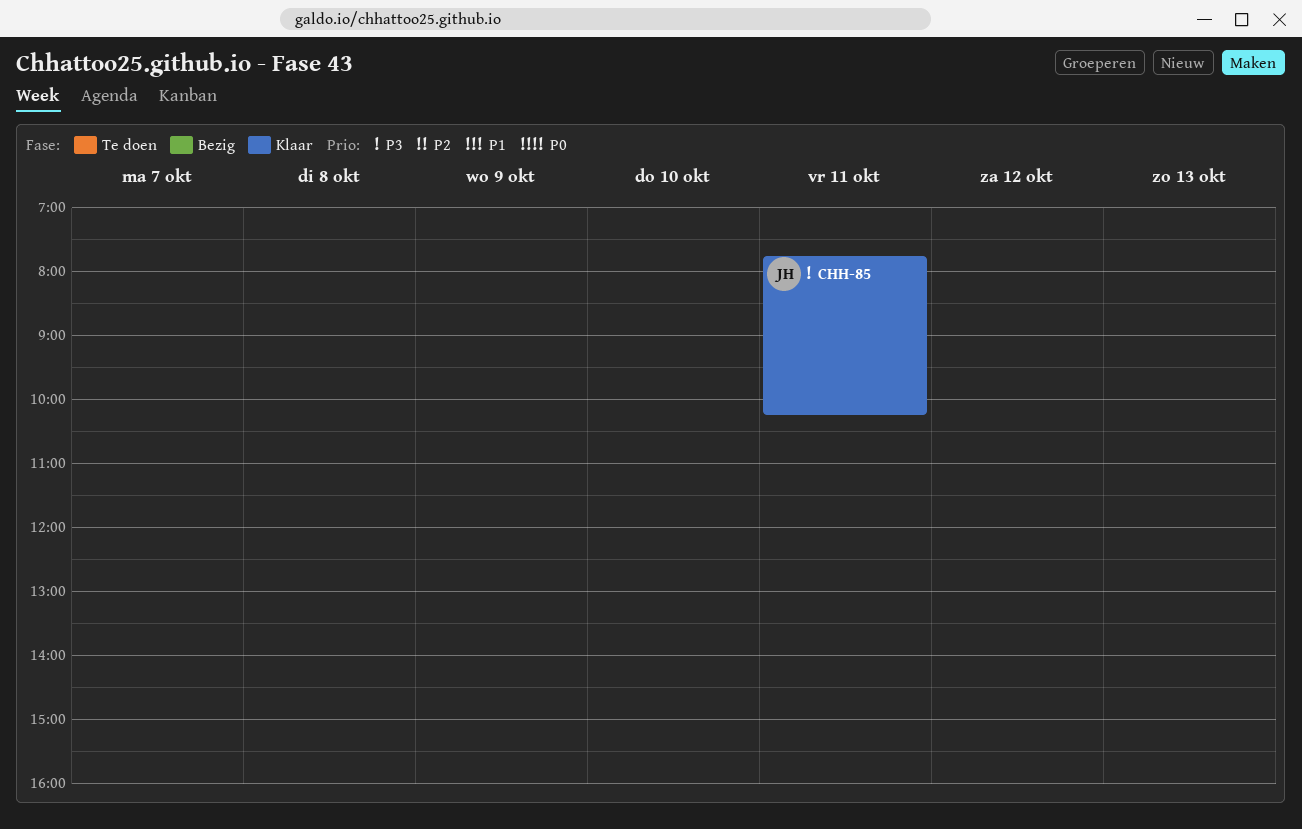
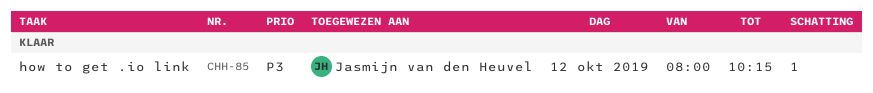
CHH-85, day: Oct 11 -> Oct 12
CHH-85, begins: 07:45 -> 08:00

